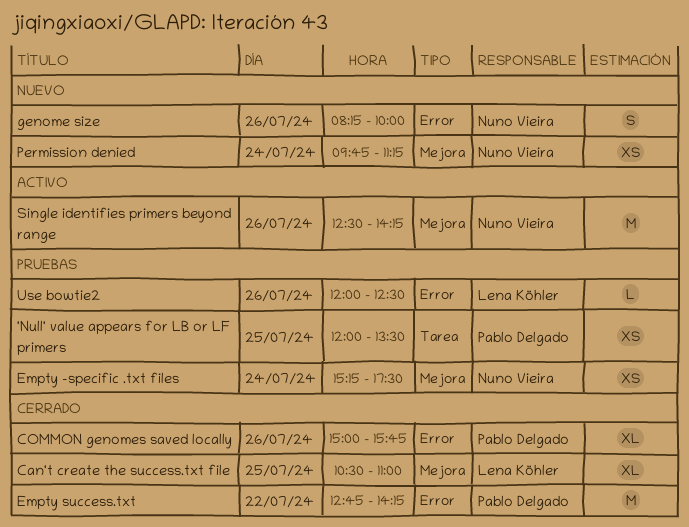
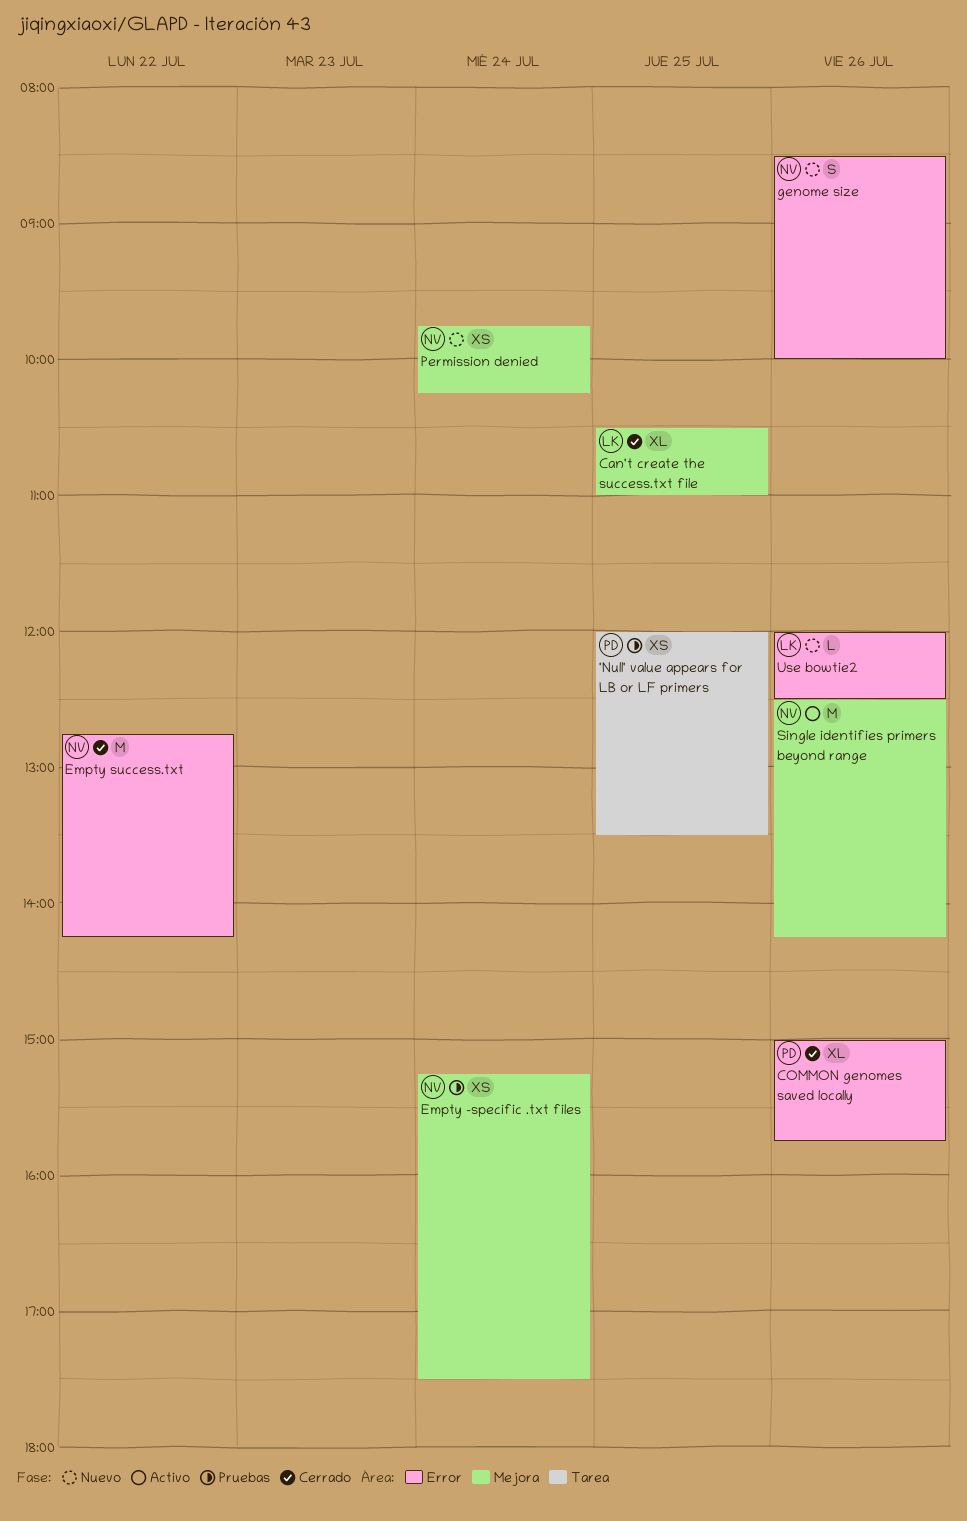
Empty success.txt, owner: Pablo Delgado -> Nuno Vieira
genome size, begins: 08:15 -> 08:30
Permission denied, ends: 11:15 -> 10:15
Use bowtie2, status: Pruebas -> Nuevo

